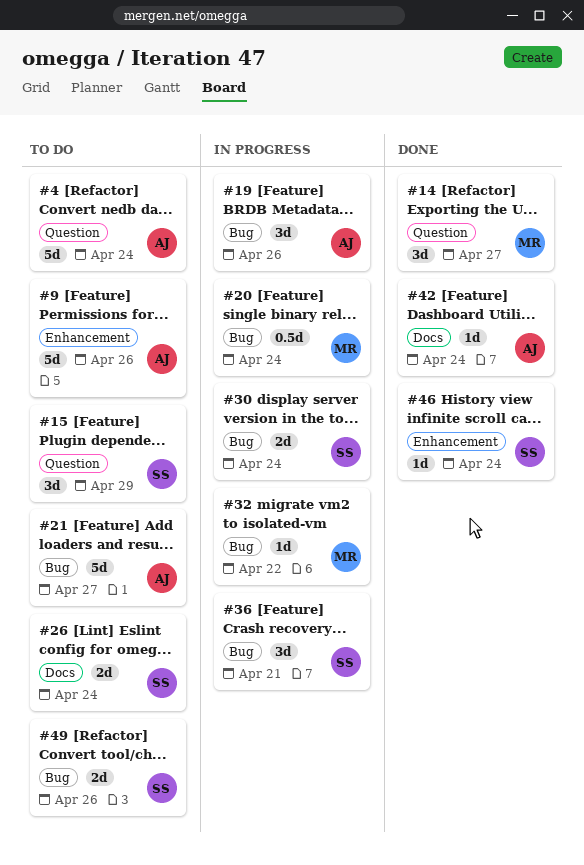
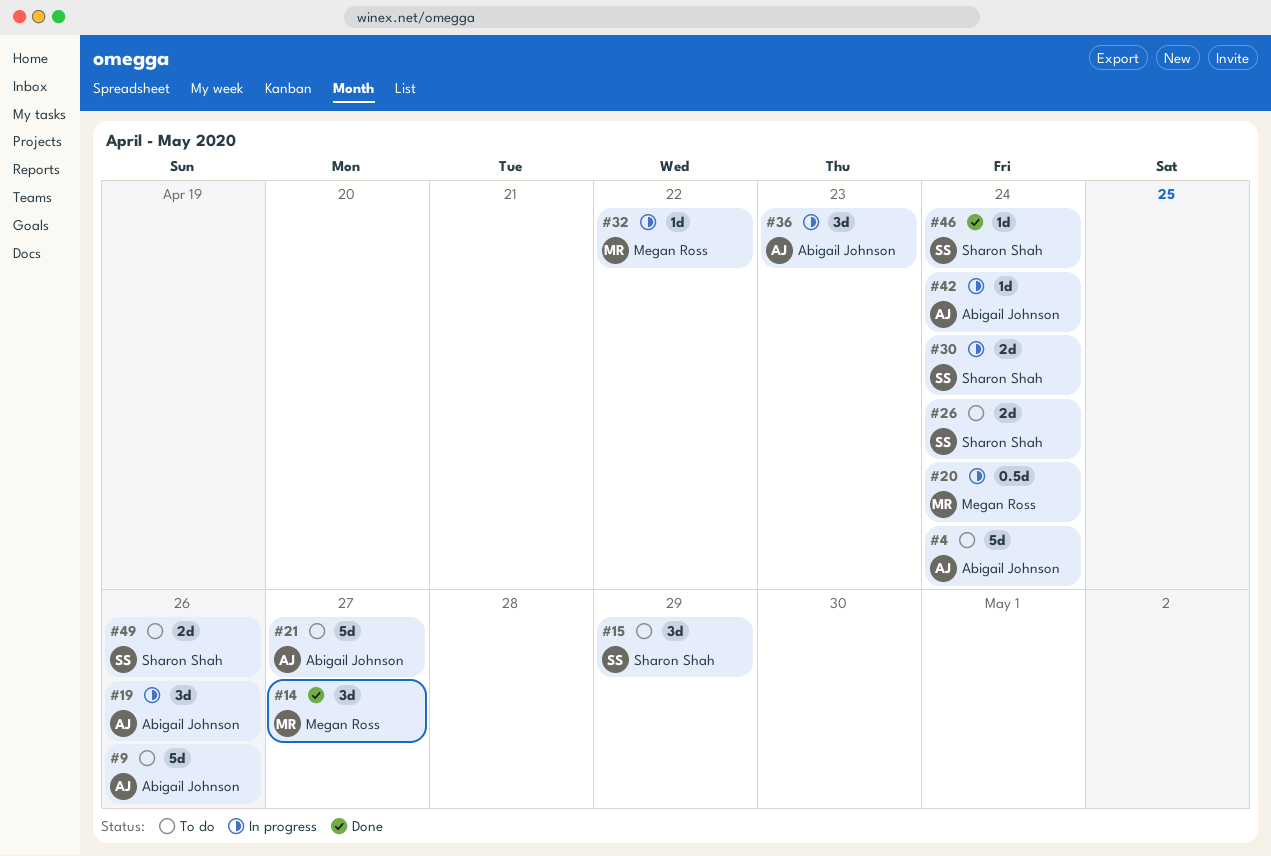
#36, owner: Sharon Shah -> Abigail Johnson
#36, due: Apr 21 -> Apr 23
#42, status: Done -> In progress

